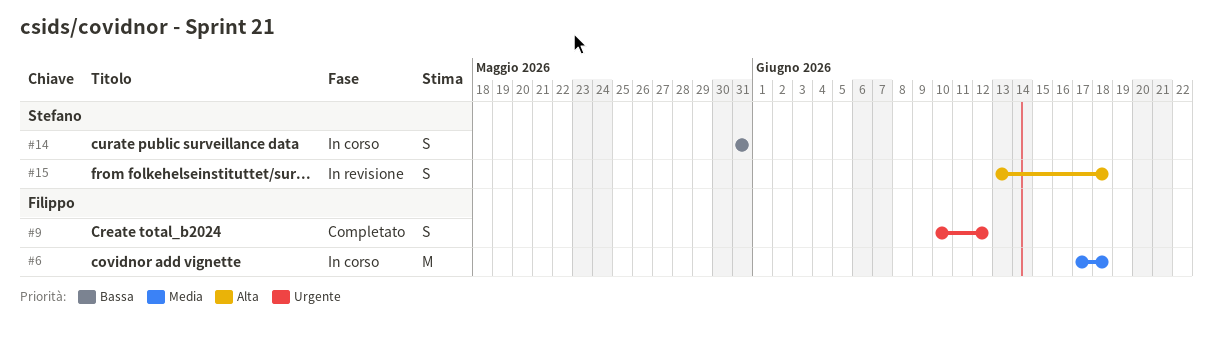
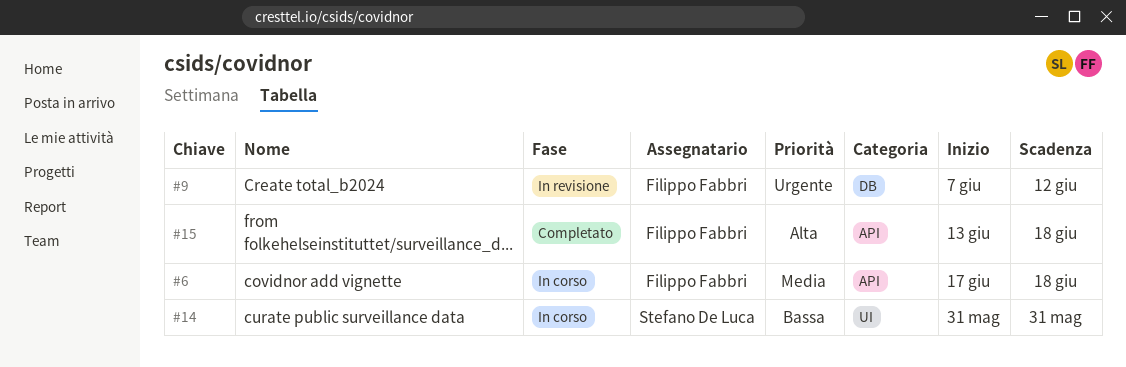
#9, status: Completato -> In revisione
#9, start: Jun 10 -> Jun 7
#15, status: In revisione -> Completato
#15, owner: Stefano De Luca -> Filippo Fabbri

